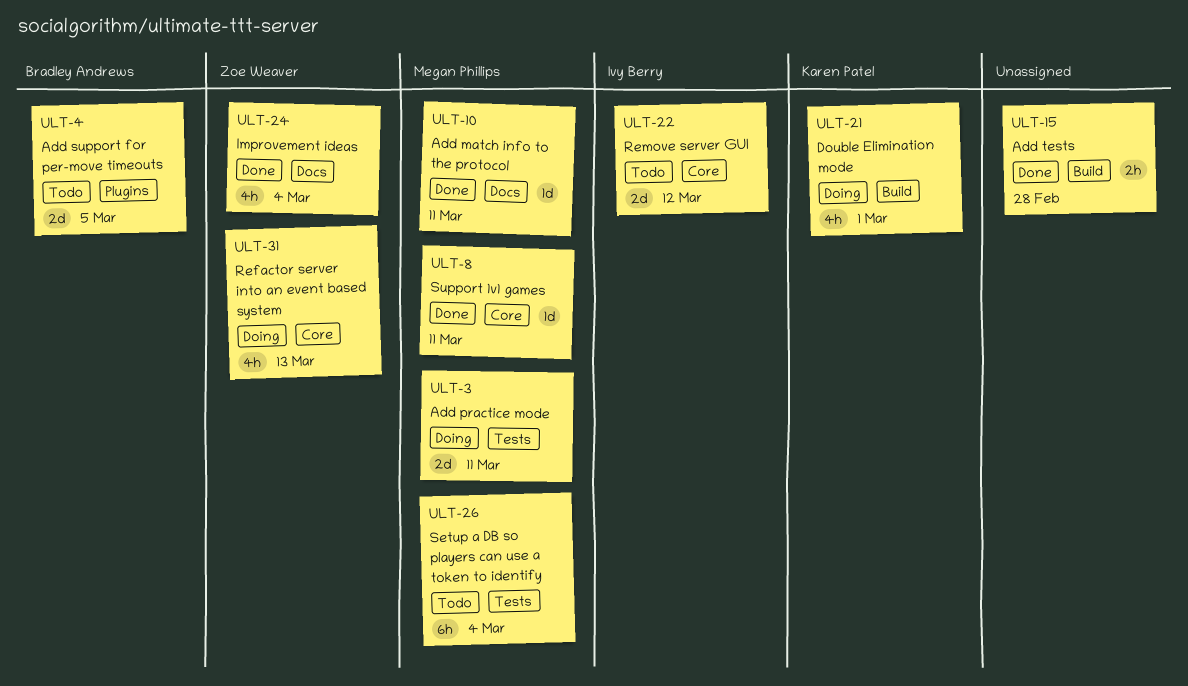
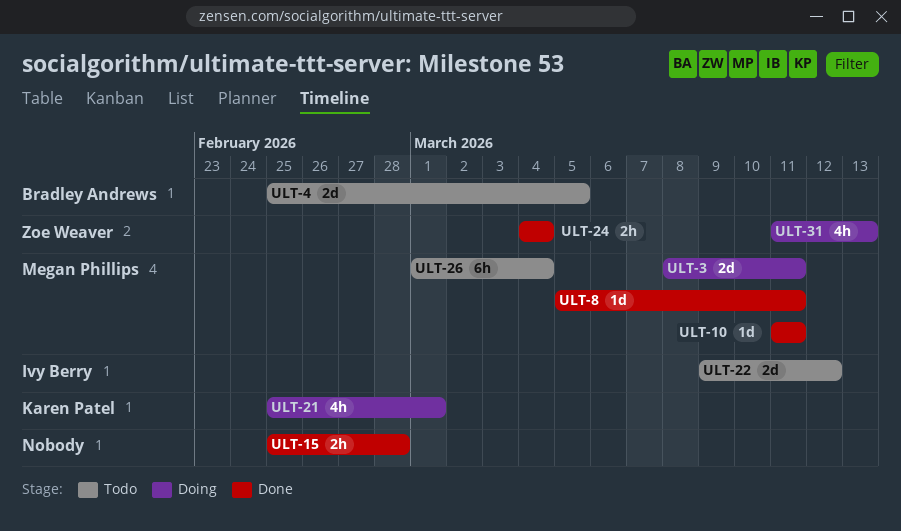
ULT-24, estimate: 4h -> 2h

